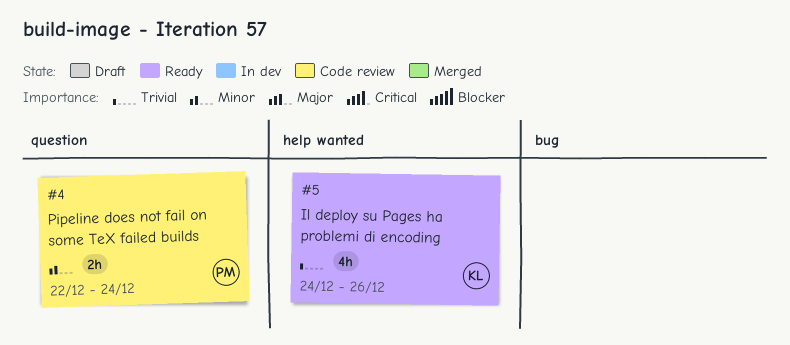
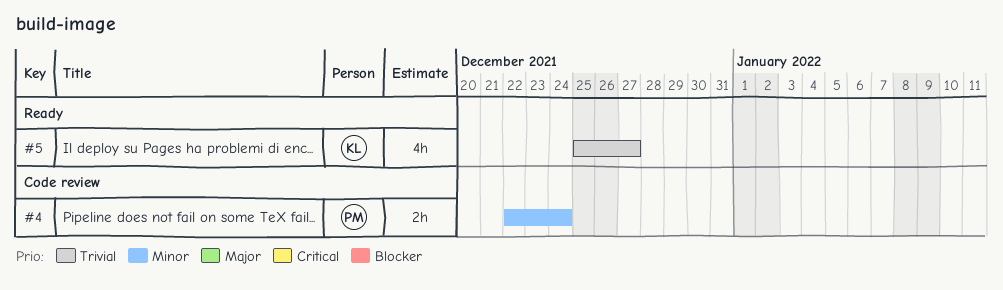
#5, start: Dec 24 -> Dec 25
#5, due: Dec 26 -> Dec 27

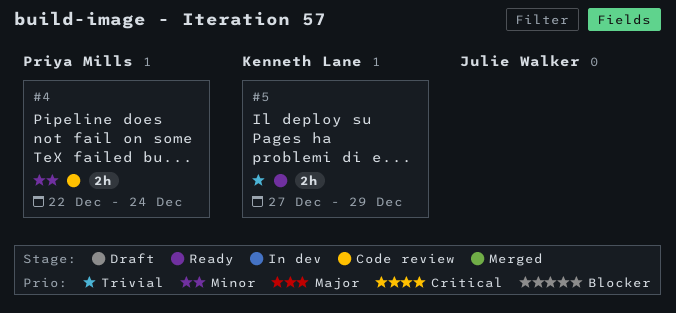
#5, estimate: 4h -> 2h
#5, start: Dec 25 -> Dec 27
#5, due: Dec 27 -> Dec 29

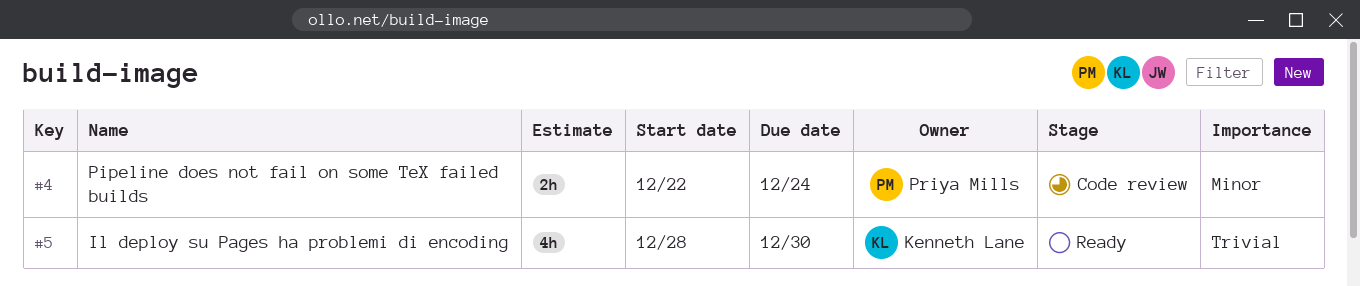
#5, estimate: 2h -> 4h
#5, start: Dec 27 -> Dec 28
#5, due: Dec 29 -> Dec 30

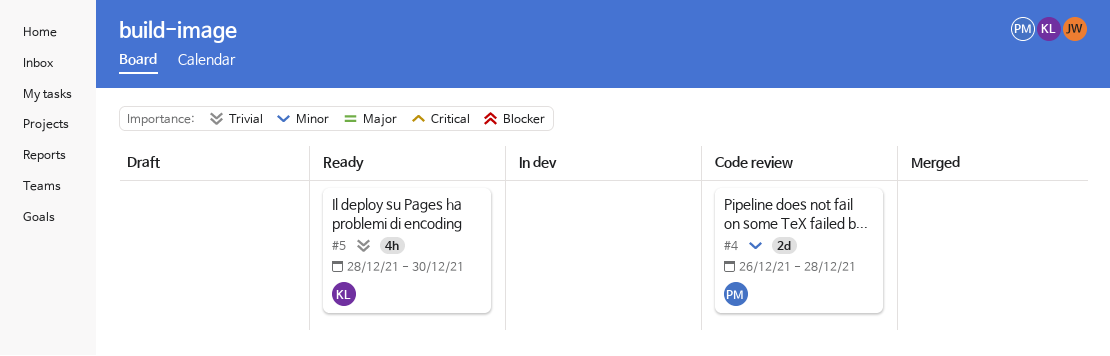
#4, estimate: 2h -> 2d
#4, start: Dec 22 -> Dec 26
#4, due: Dec 24 -> Dec 28

